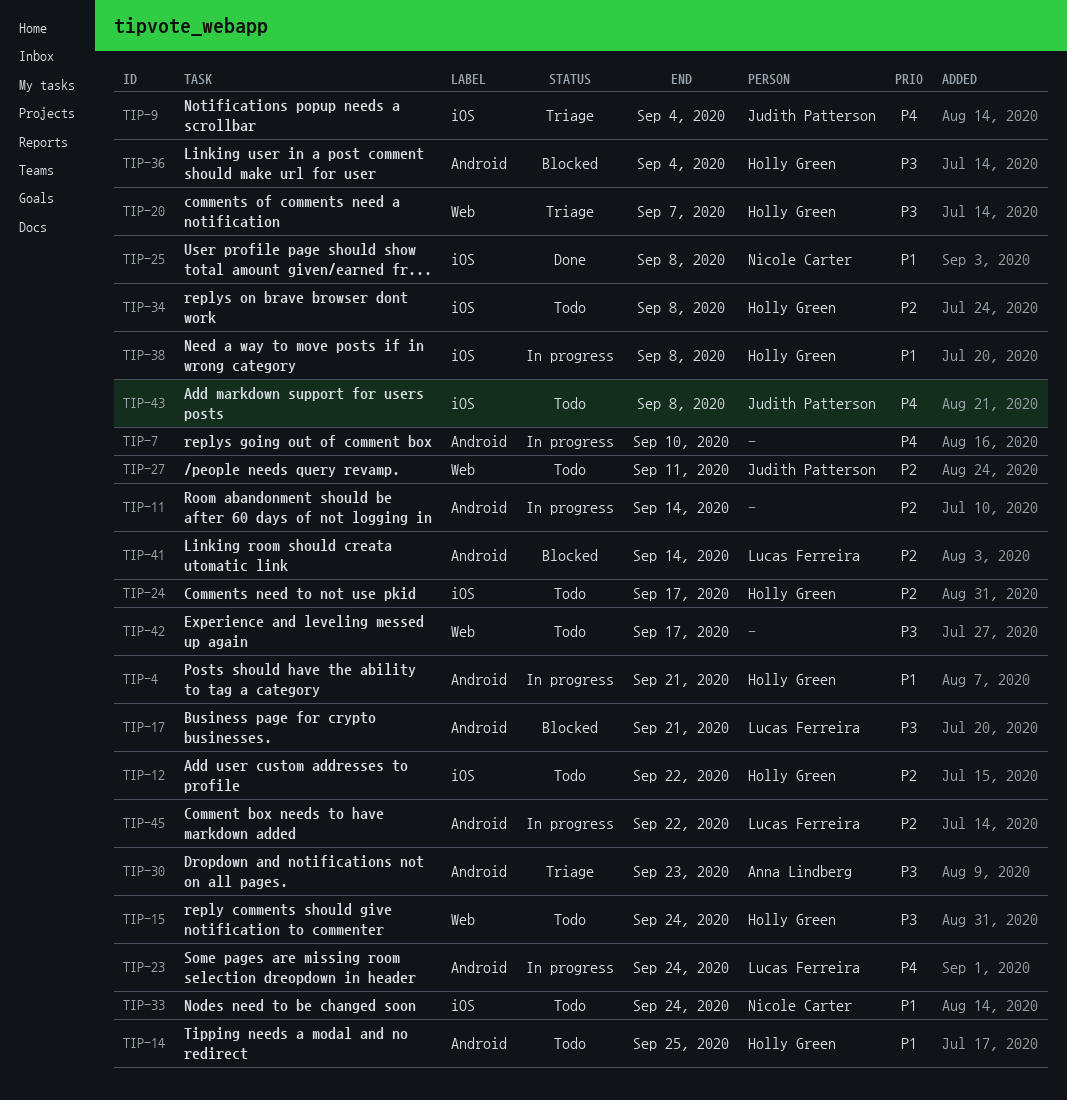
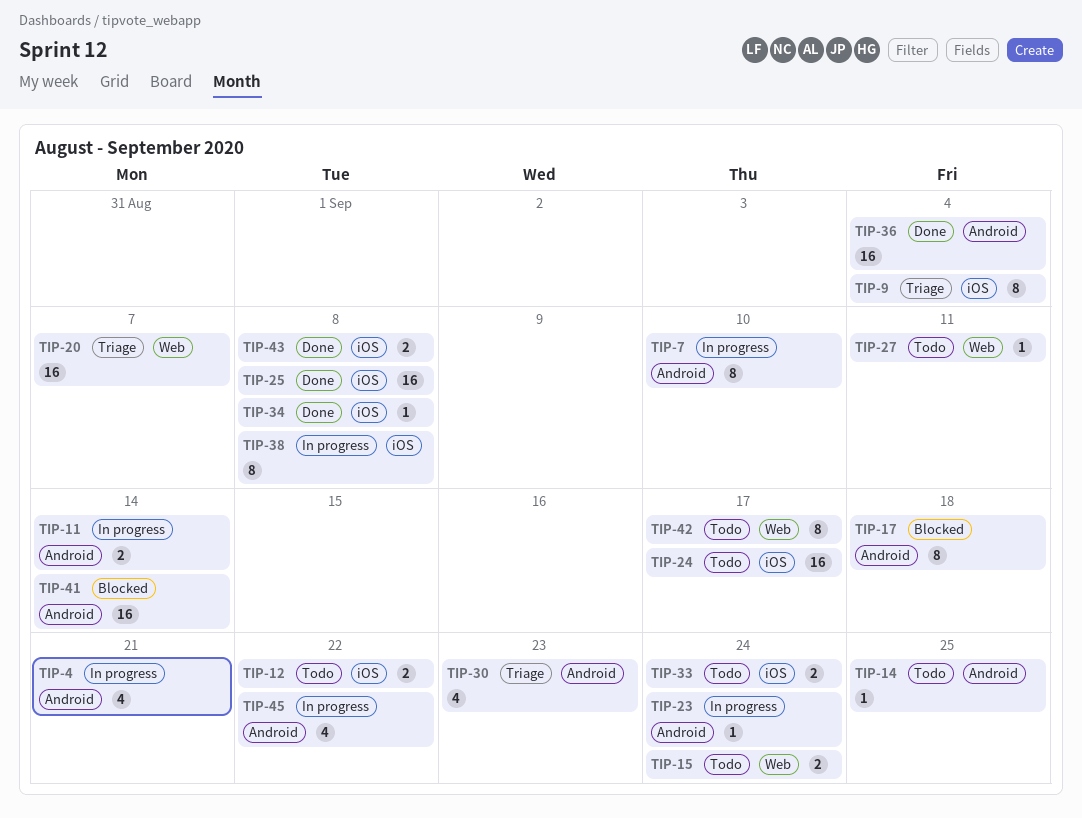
TIP-17, due: Sep 21 -> Sep 18
TIP-34, status: Todo -> Done
TIP-36, status: Blocked -> Done
TIP-43, status: Todo -> Done

